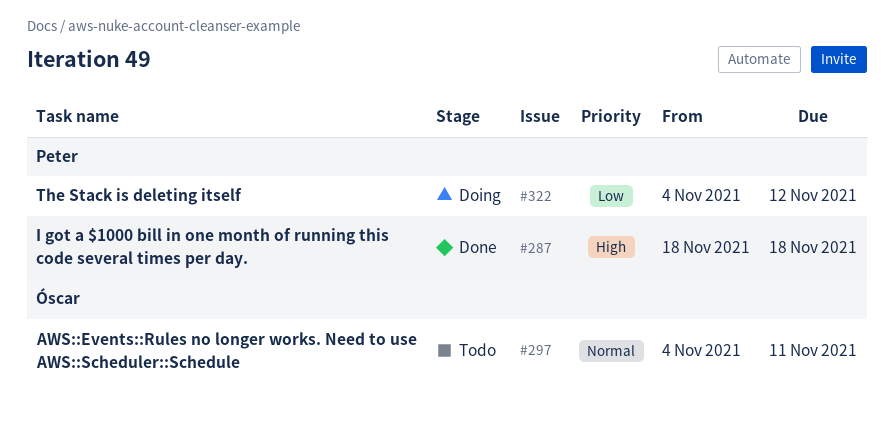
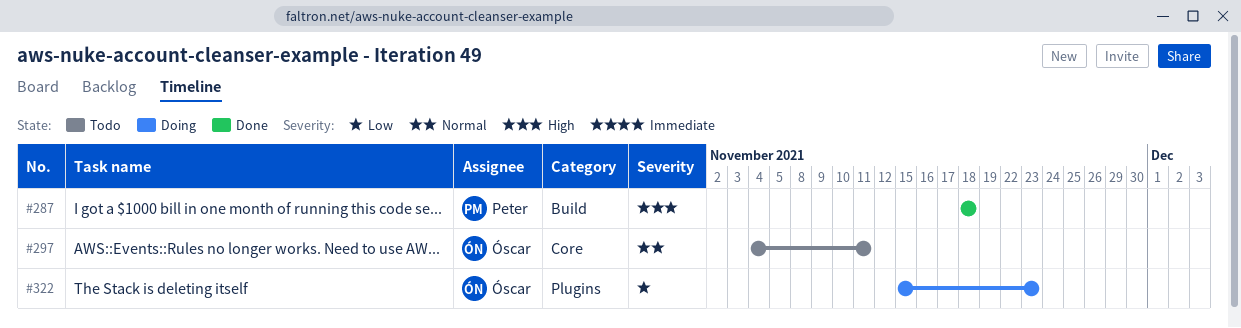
#322, owner: Peter -> Óscar
#322, start: Nov 4 -> Nov 15
#322, due: Nov 12 -> Nov 23

